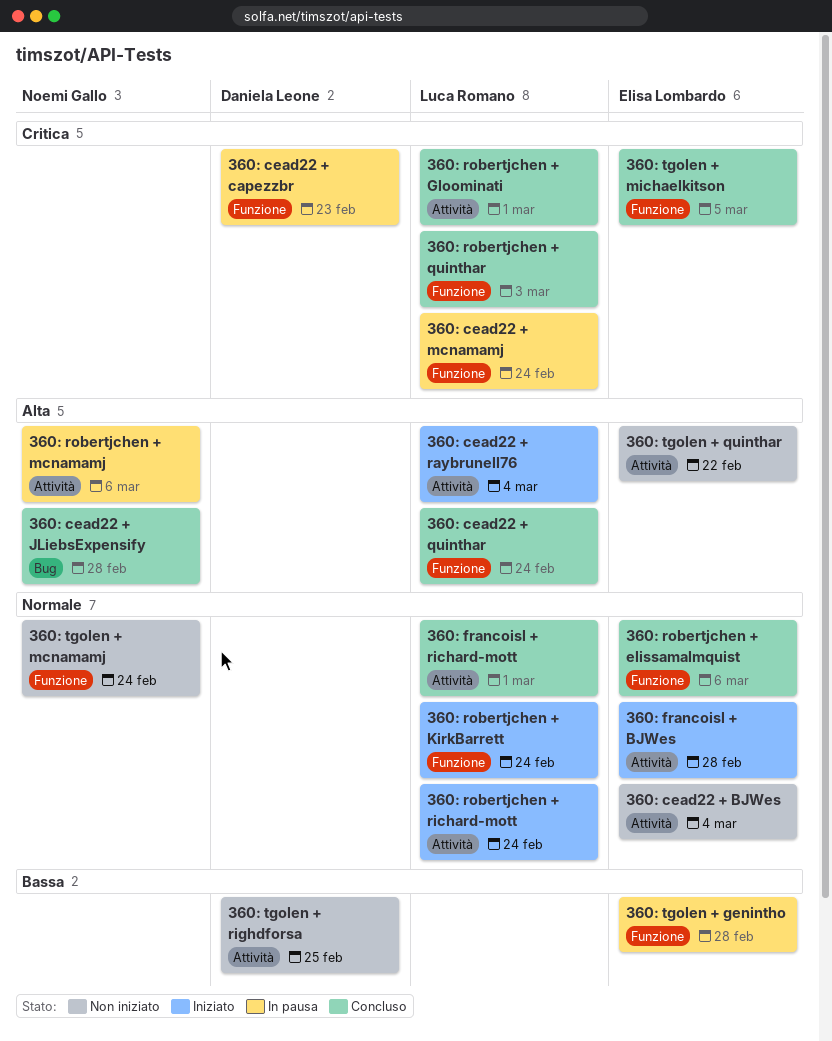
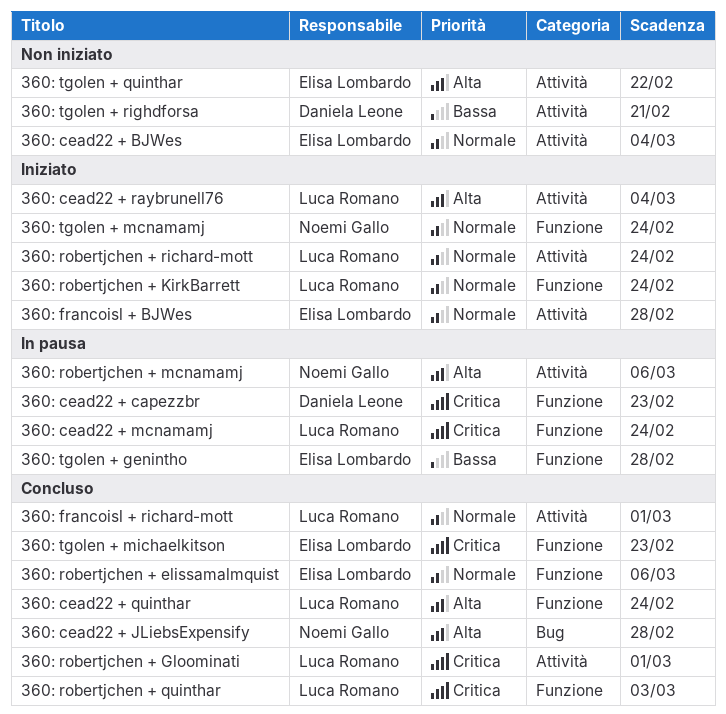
360: tgolen + mcnamamj, status: Non iniziato -> Iniziato
360: tgolen + michaelkitson, due: Mar 5 -> Feb 23
360: tgolen + righdforsa, due: Feb 25 -> Feb 21

